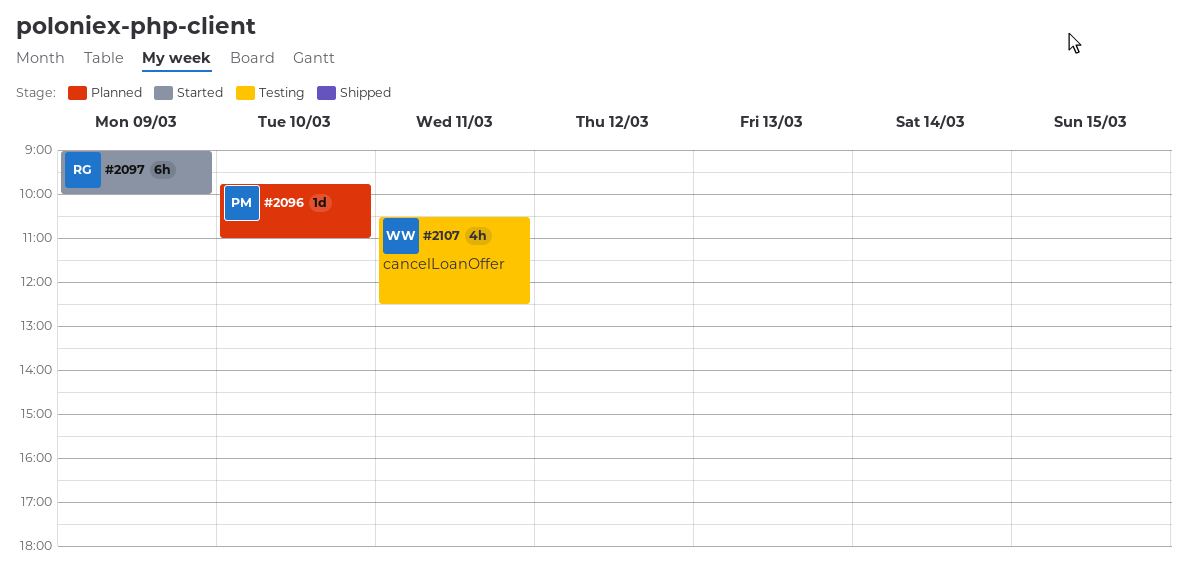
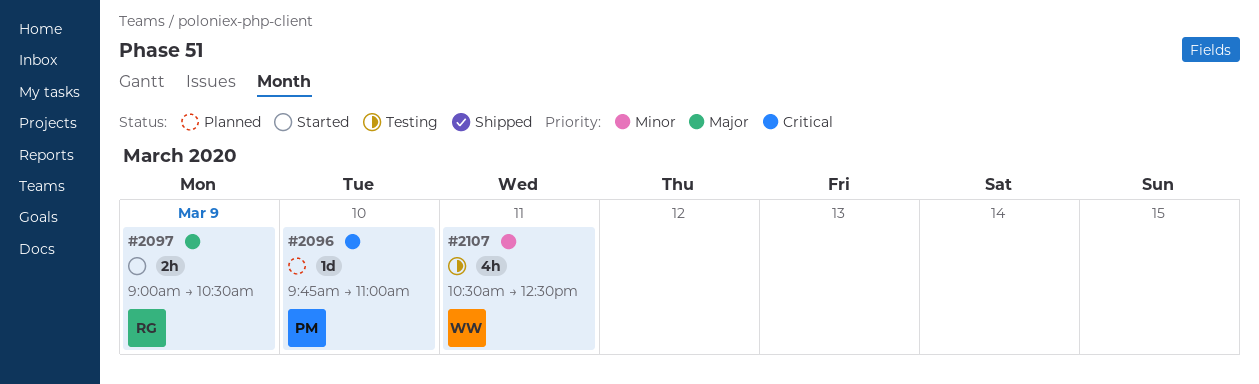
#2097, estimate: 6h -> 2h
#2097, ends: 10:00 -> 10:30

